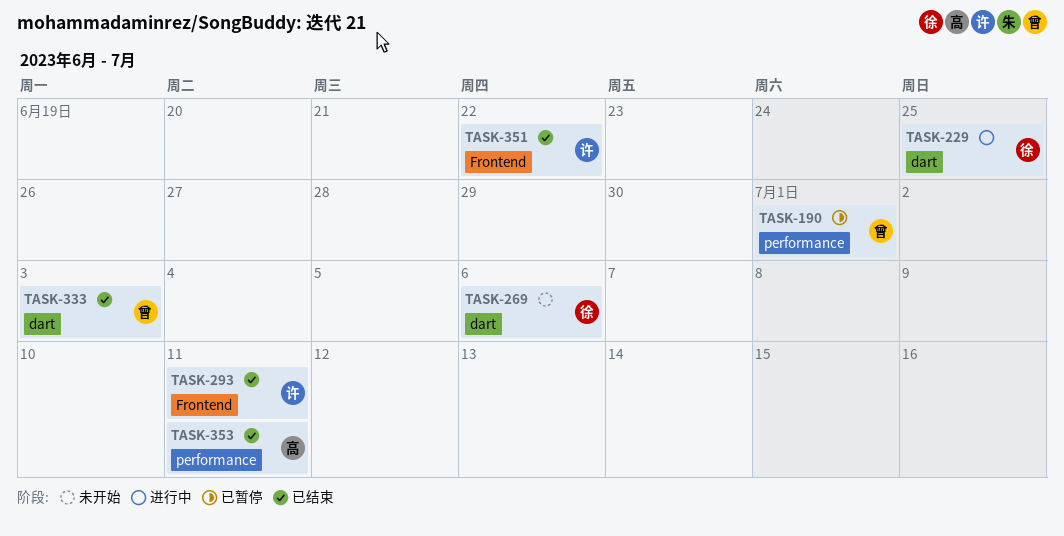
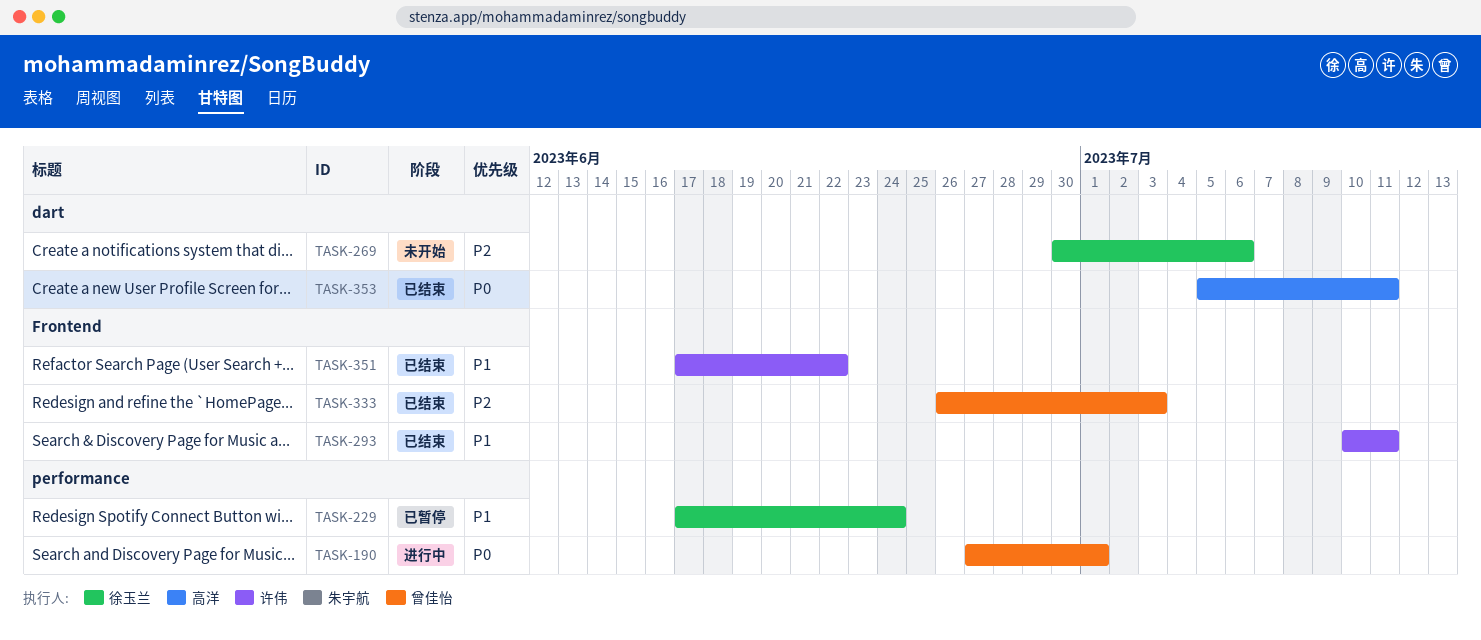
TASK-190, status: 已暂停 -> 进行中
TASK-229, status: 进行中 -> 已暂停
TASK-229, label: dart -> performance
TASK-229, due: Jun 25 -> Jun 24
TASK-333, label: dart -> Frontend
TASK-353, label: performance -> dart

